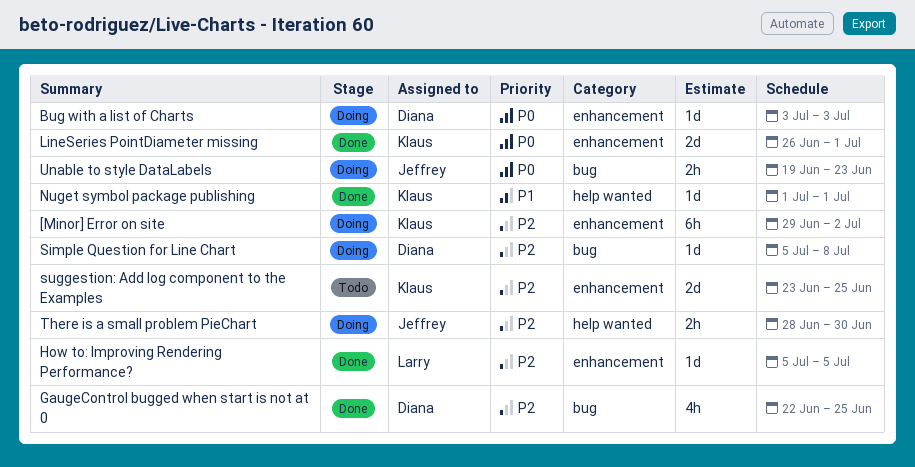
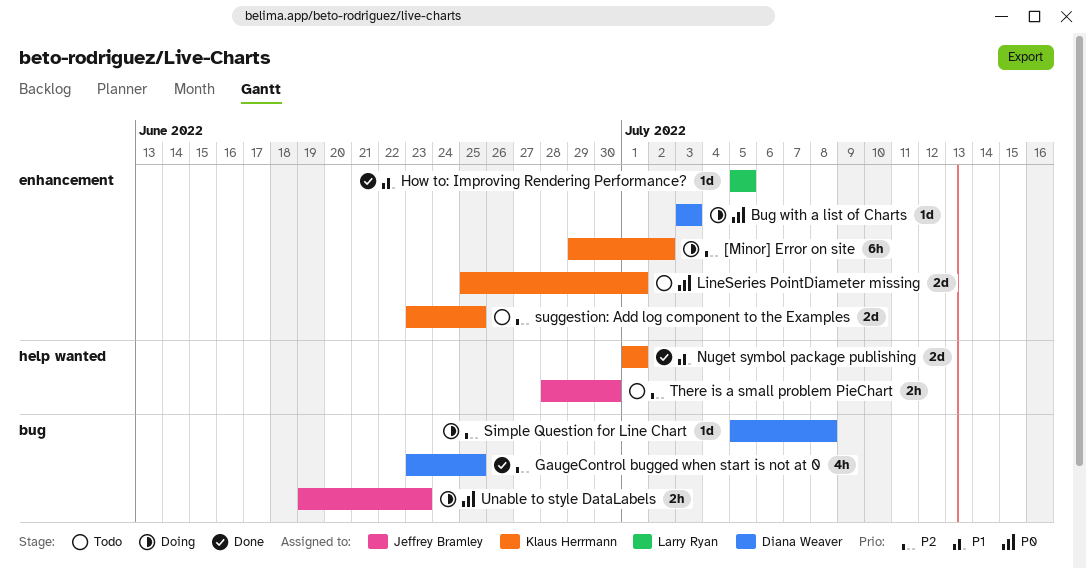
GaugeControl bugged when start is not at 0, start: Jun 22 -> Jun 23
How to: Improving Rendering Performance?, priority: P2 -> P1
LineSeries PointDiameter missing, status: Done -> Todo
LineSeries PointDiameter missing, start: Jun 26 -> Jun 25
Nuget symbol package publishing, estimate: 1d -> 2d
There is a small problem PieChart, status: Doing -> Todo

